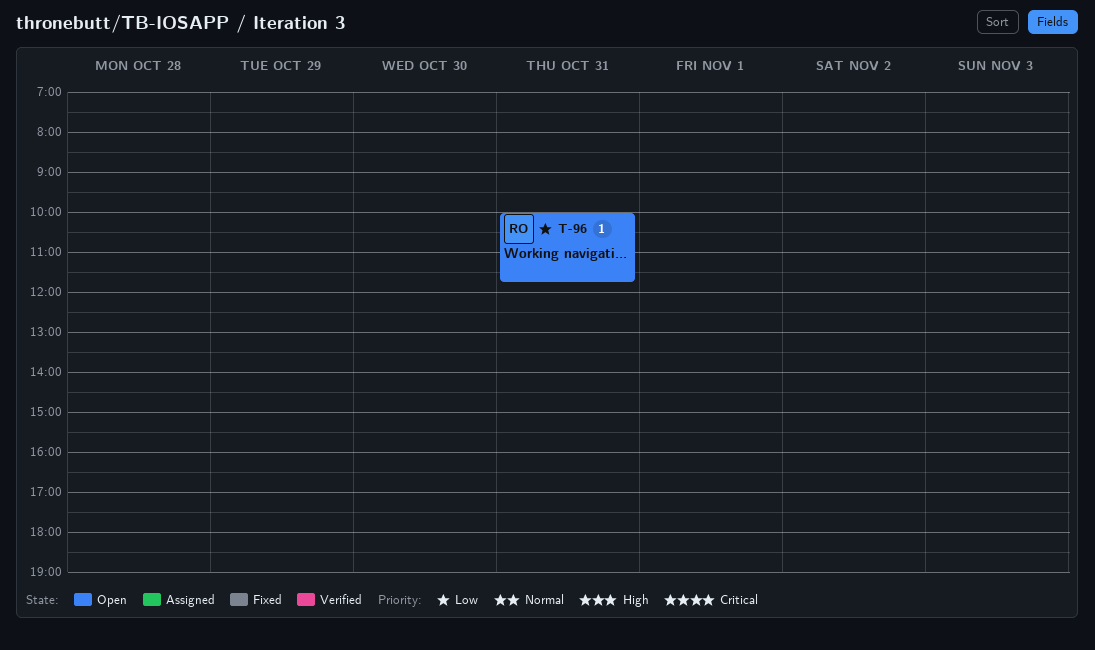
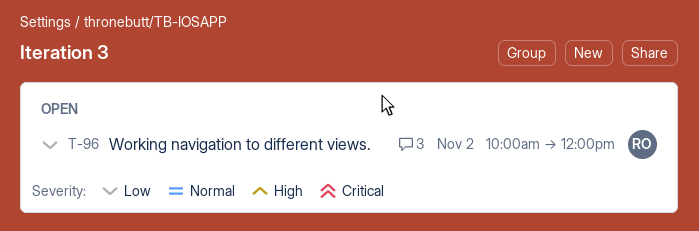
T-96, day: Oct 31 -> Nov 2
T-96, ends: 11:45 -> 12:00

